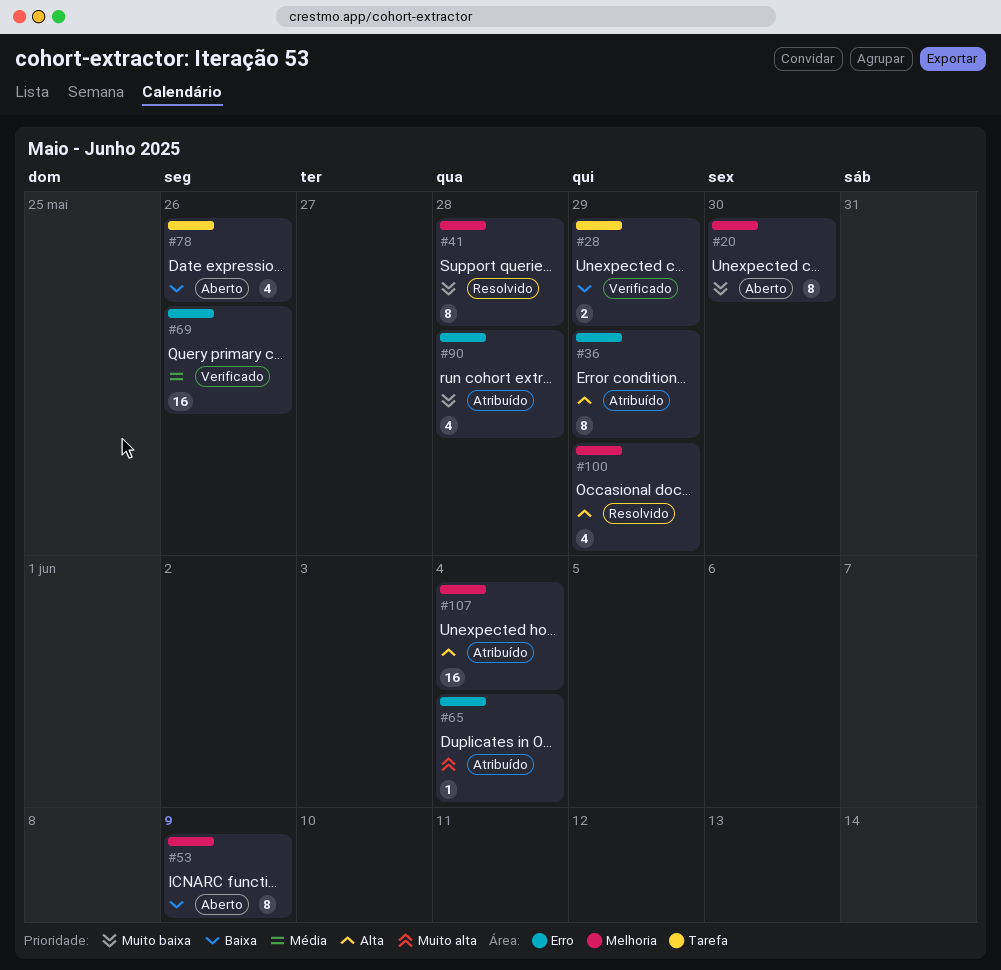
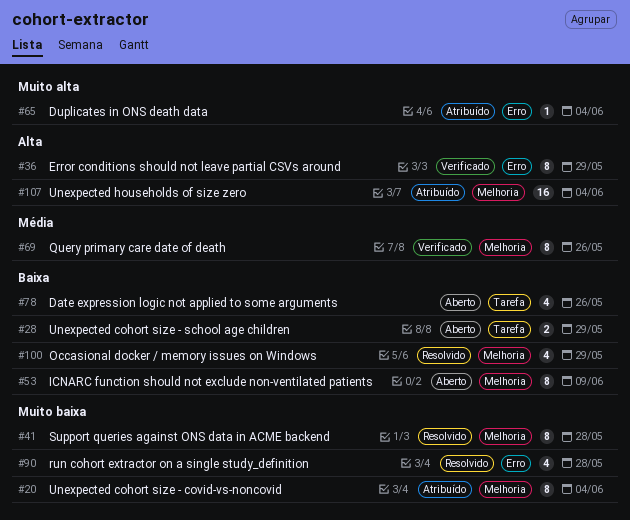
#20, status: Aberto -> Atribuído
#20, due: May 30 -> Jun 4
#28, status: Verificado -> Aberto
#36, status: Atribuído -> Verificado
#69, label: Erro -> Melhoria
#69, estimate: 16 -> 8
#90, status: Atribuído -> Resolvido
#100, priority: Alta -> Baixa

